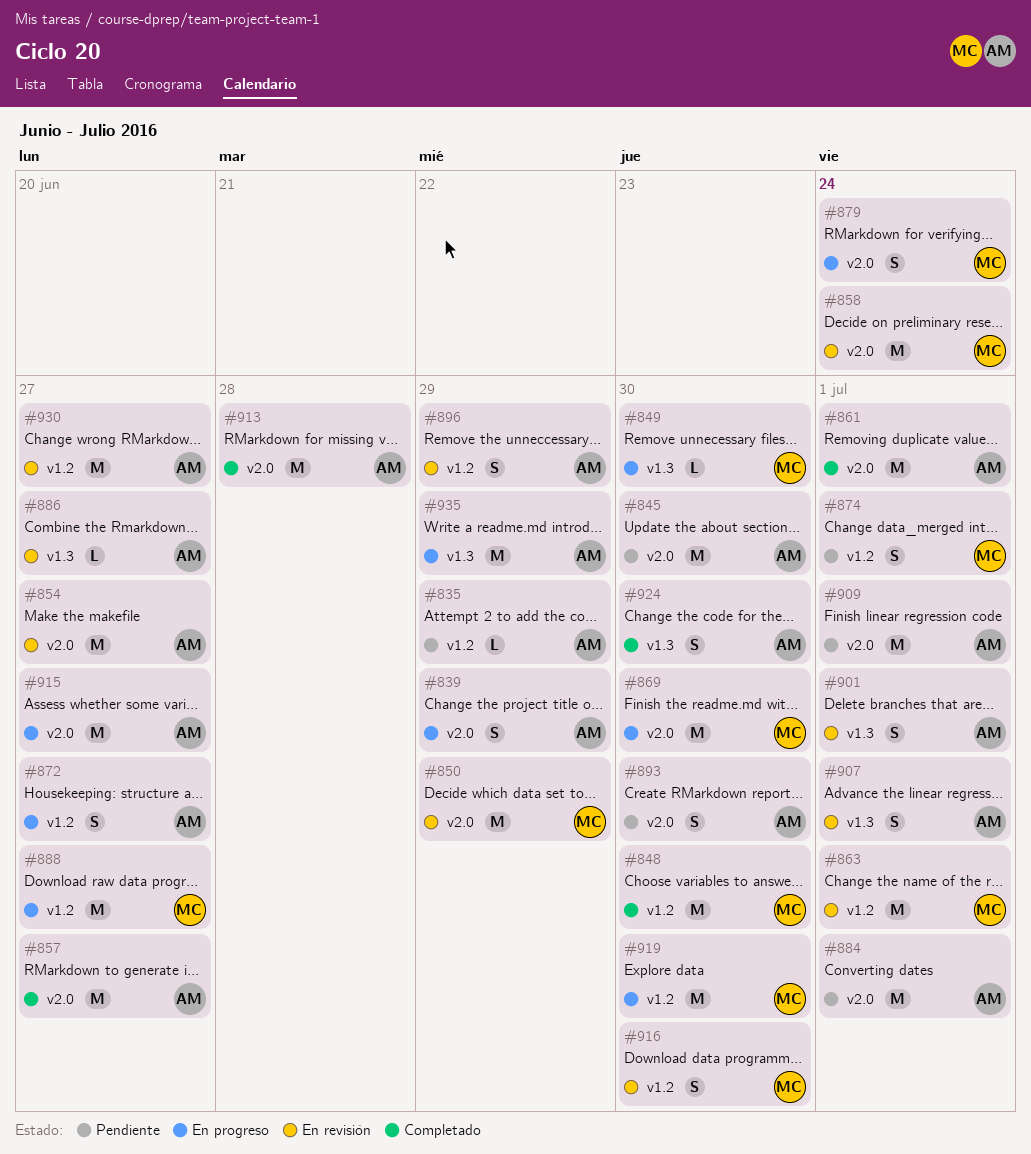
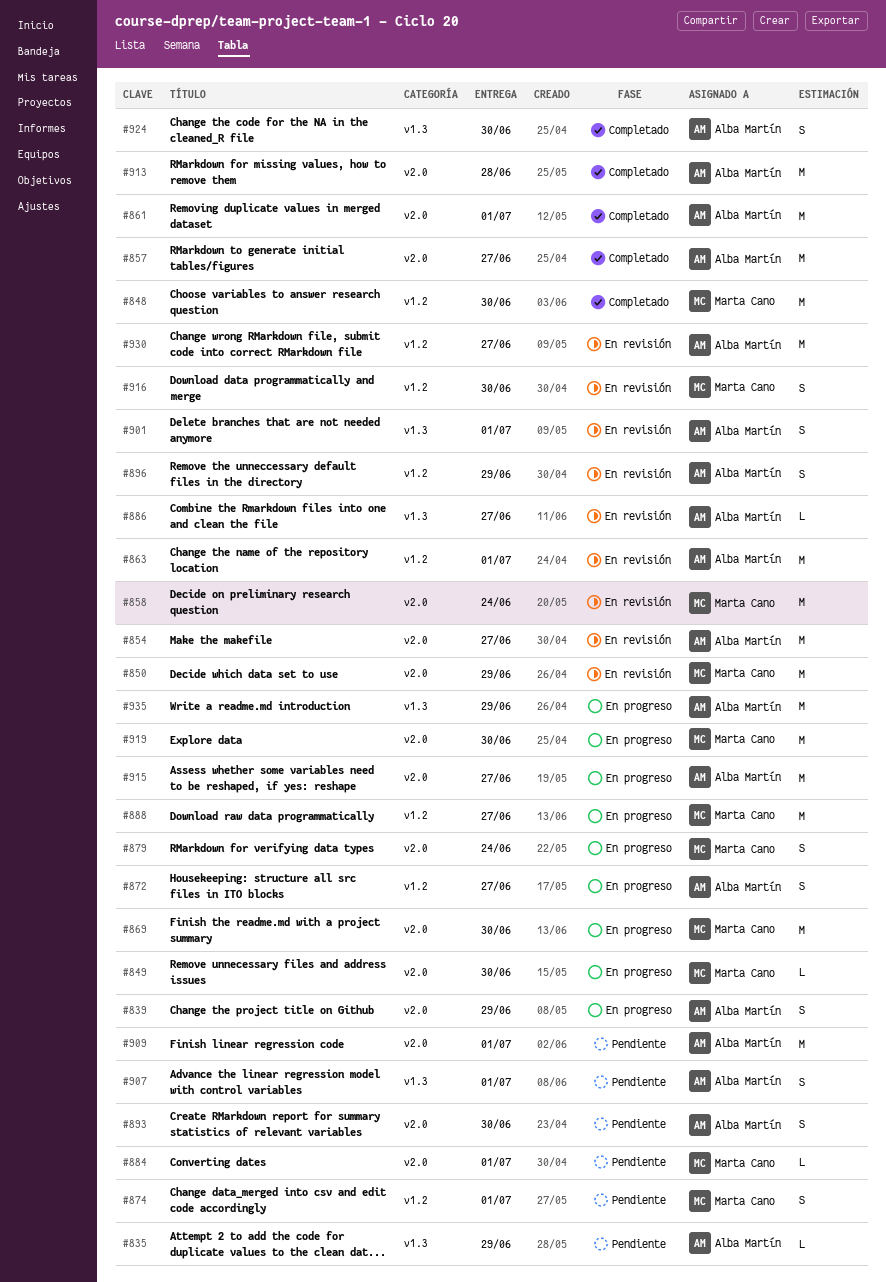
#835, label: v1.2 -> v1.3
#845: present -> none
#849, label: v1.3 -> v2.0
#863, owner: Marta Cano -> Alba Martín
#884, owner: Alba Martín -> Marta Cano
#884, estimate: M -> L
#907, status: En revisión -> Pendiente
#919, label: v1.2 -> v2.0

